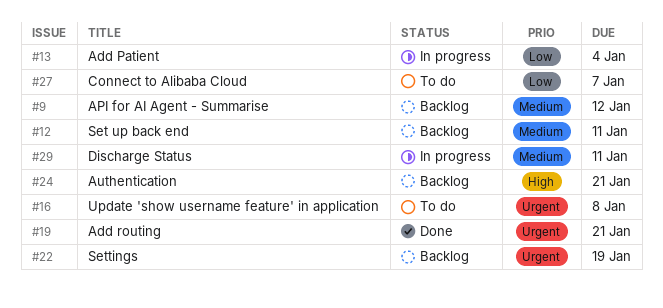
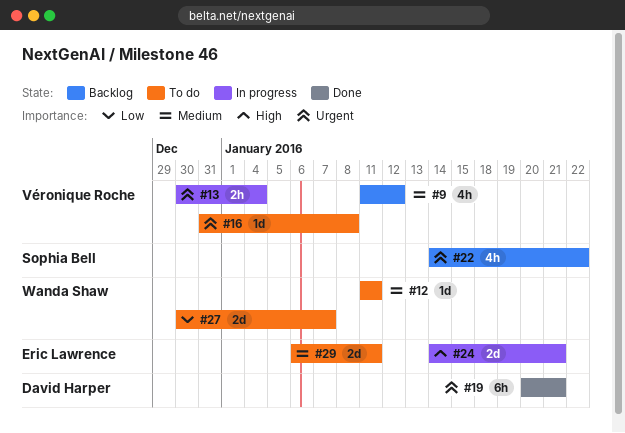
#12, status: Backlog -> To do
#13, priority: Low -> Urgent
#22, due: Jan 19 -> Jan 22
#24, status: Backlog -> In progress
#29, status: In progress -> To do

